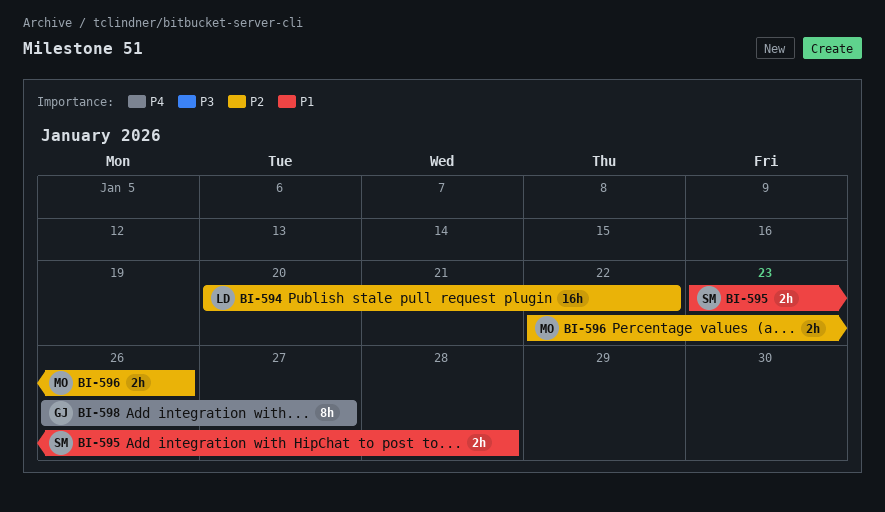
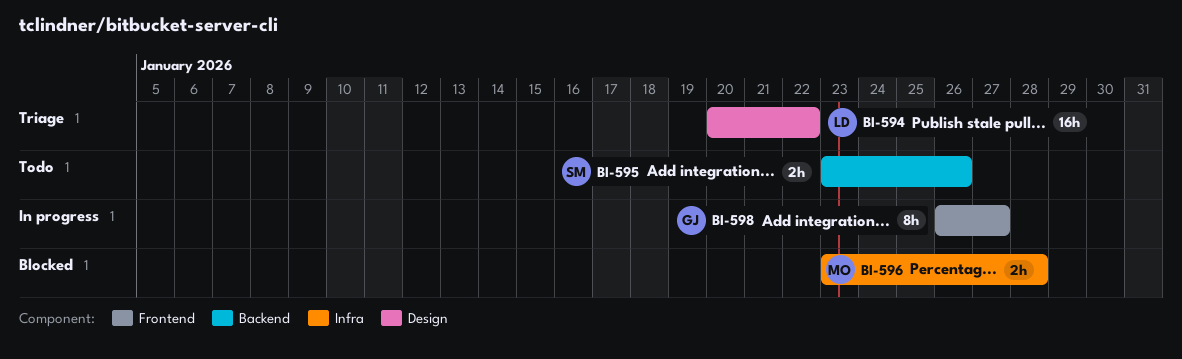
BI-595, due: Jan 28 -> Jan 26
BI-596, start: Jan 22 -> Jan 23
BI-596, due: Jan 26 -> Jan 28

